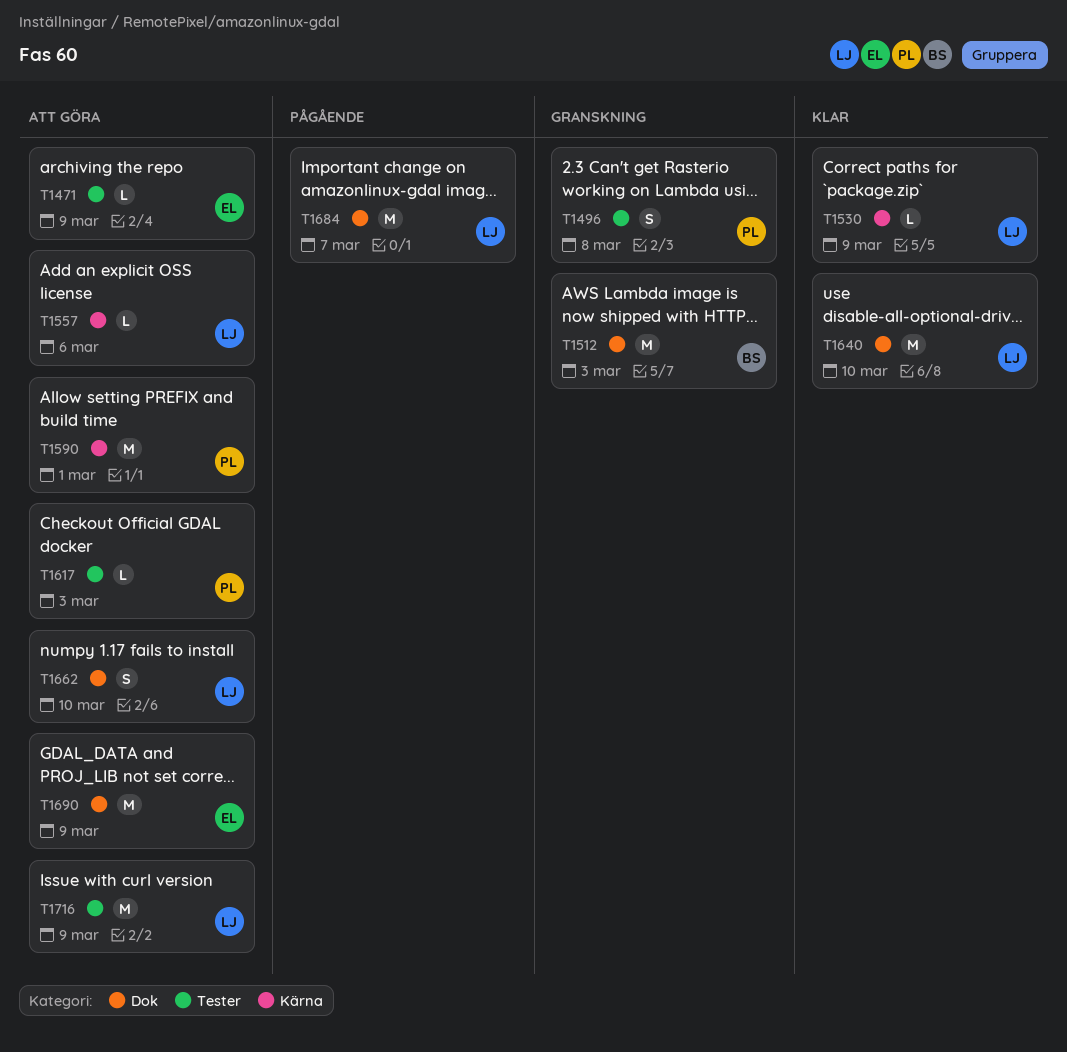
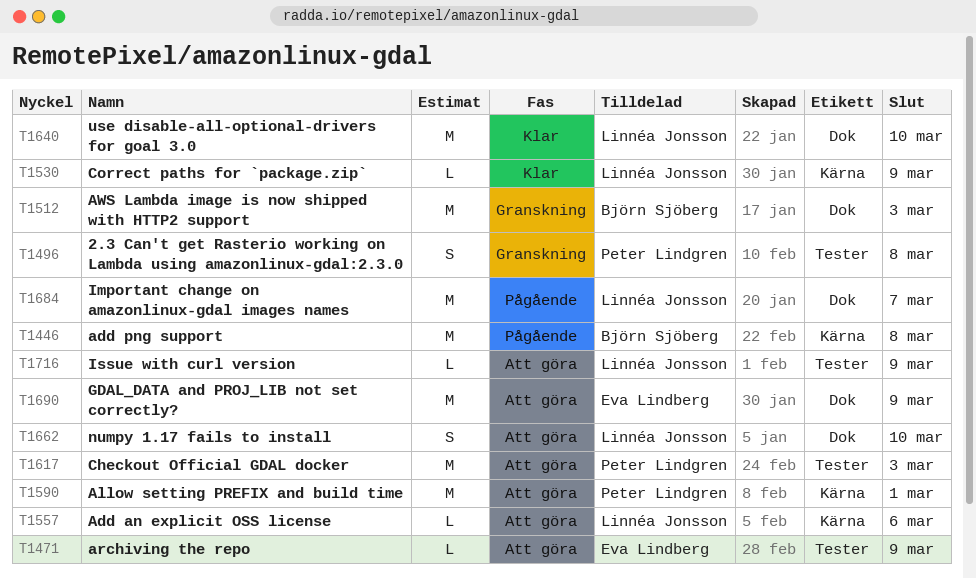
T1446: none -> present
T1617, estimate: L -> M
T1716, estimate: M -> L

